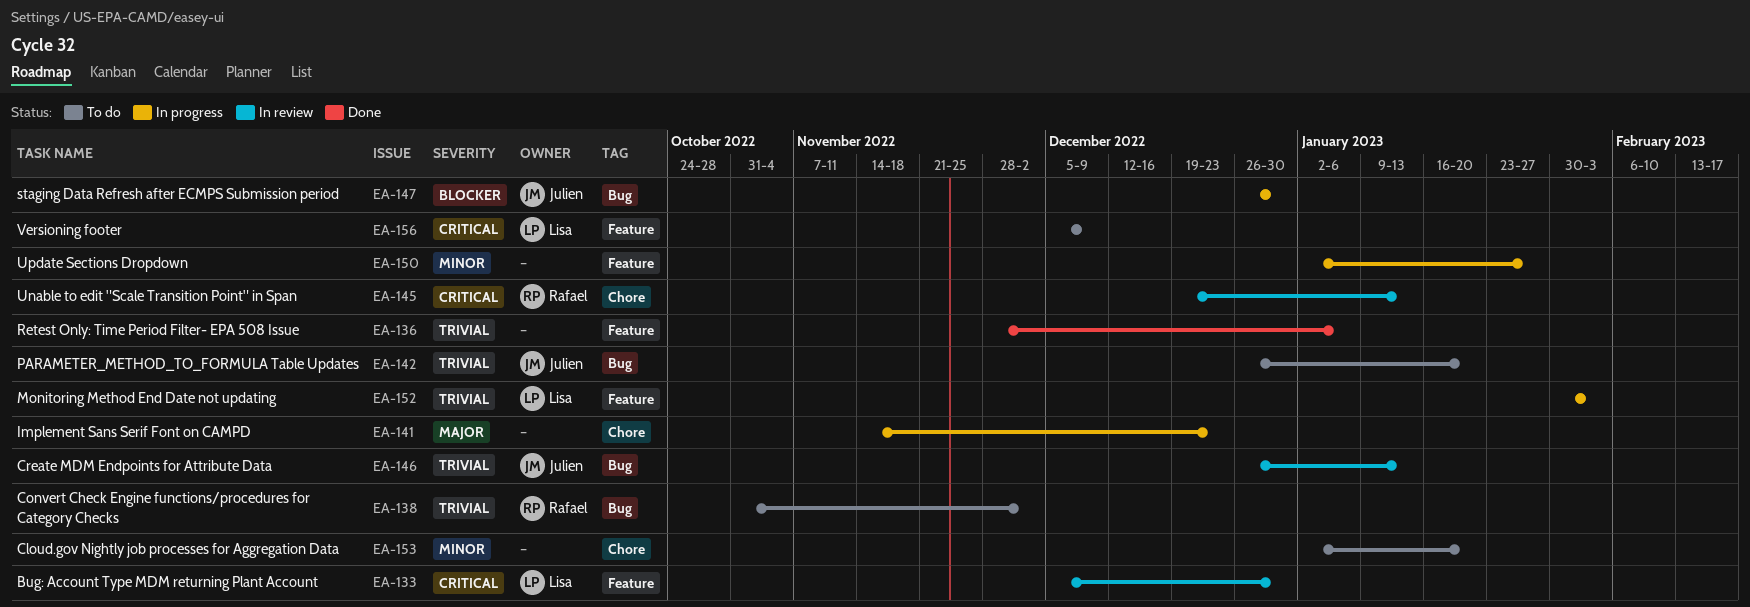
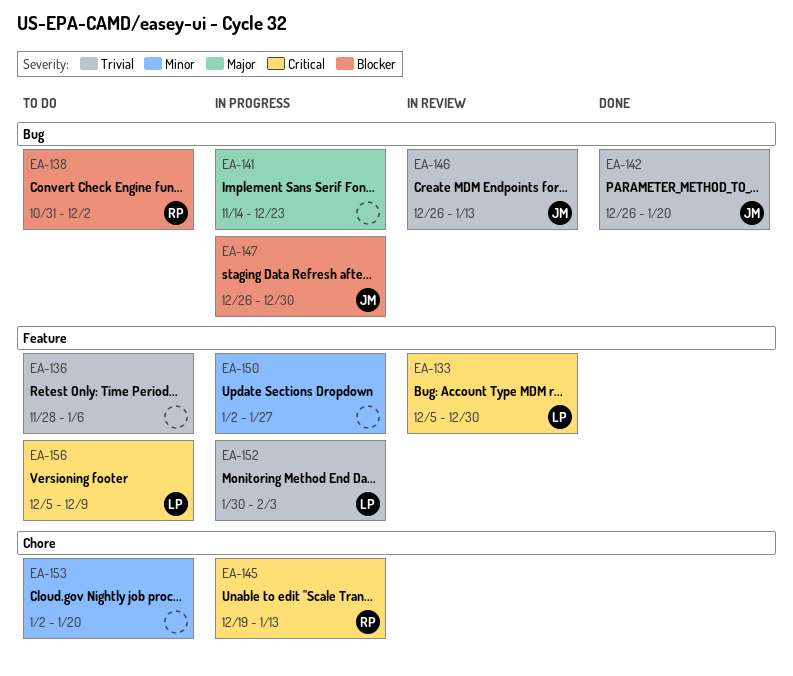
EA-136, status: Done -> To do
EA-138, priority: Trivial -> Blocker
EA-141, label: Chore -> Bug
EA-142, status: To do -> Done
EA-145, status: In review -> In progress

